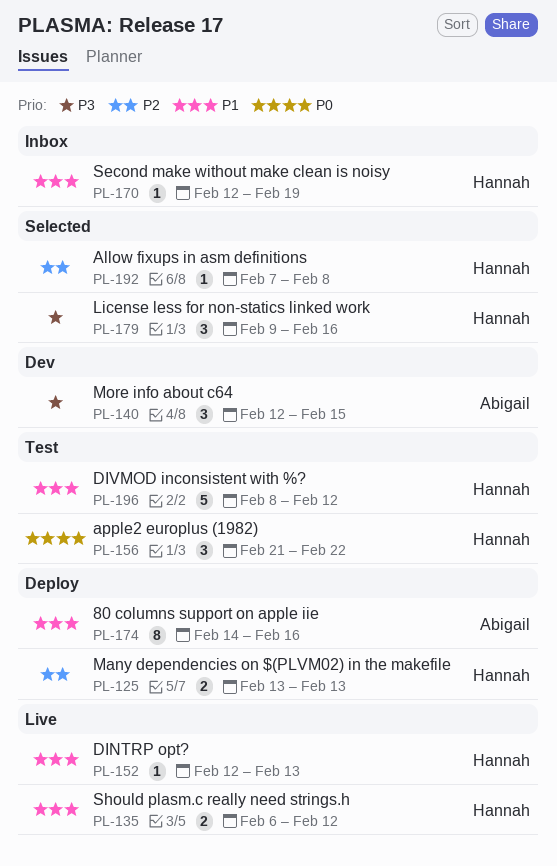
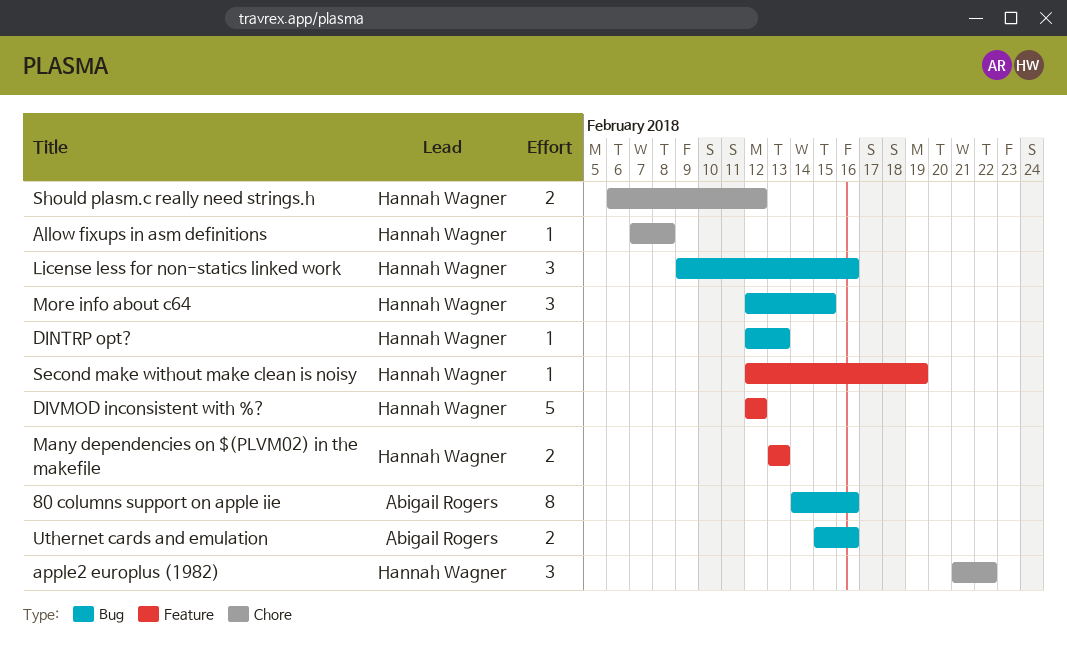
DIVMOD inconsistent with %?, start: Feb 8 -> Feb 12
More info about c64, owner: Abigail Rogers -> Hannah Wagner
Uthernet cards and emulation: none -> present

